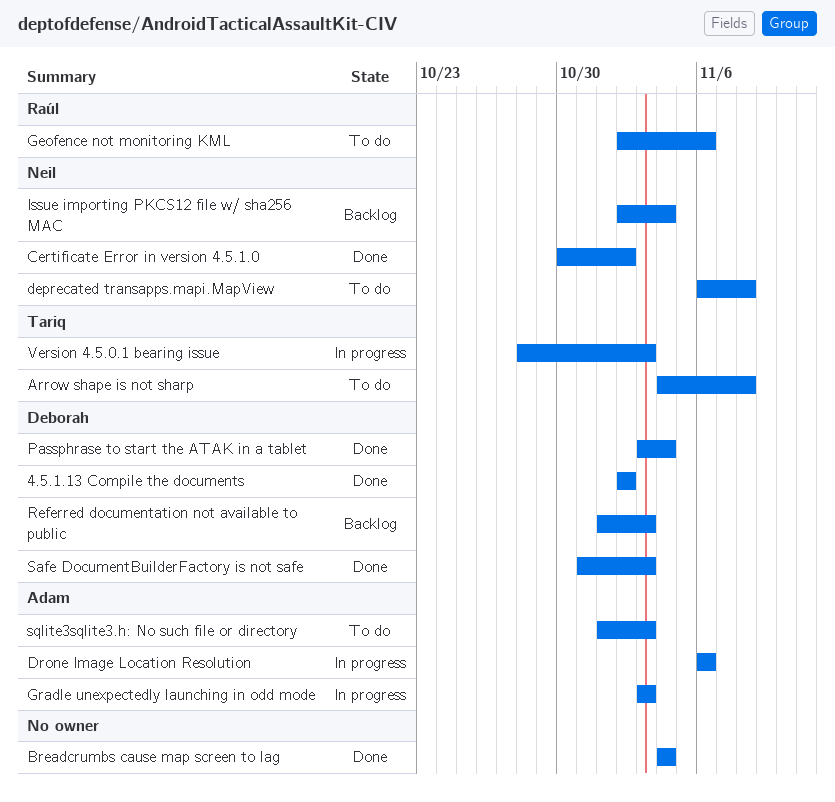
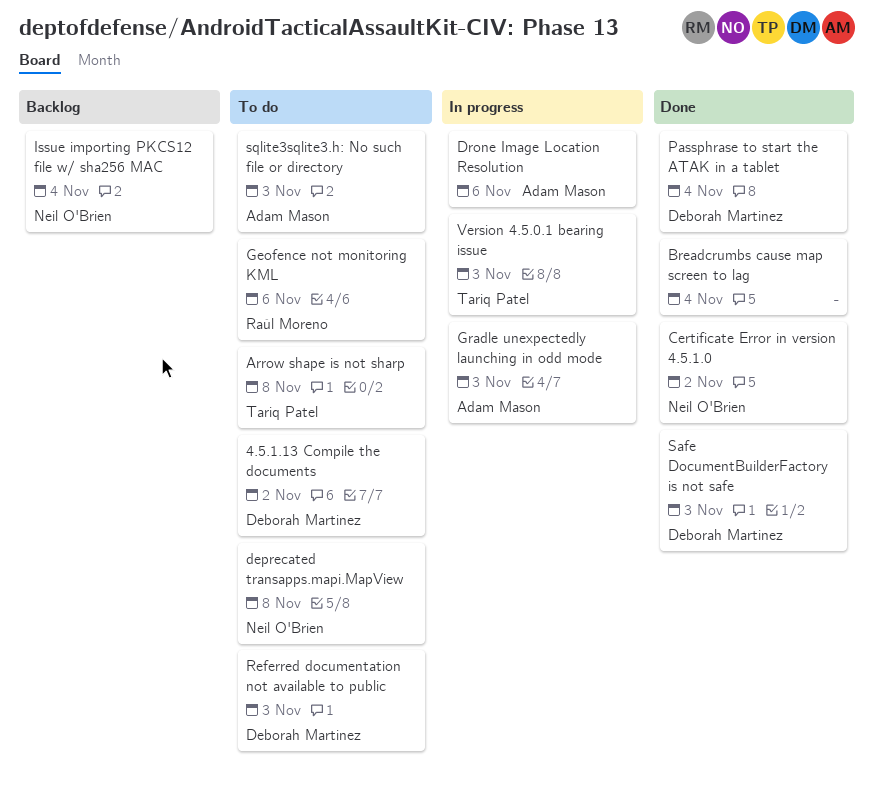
4.5.1.13 Compile the documents, status: Done -> To do
Referred documentation not available to public, status: Backlog -> To do

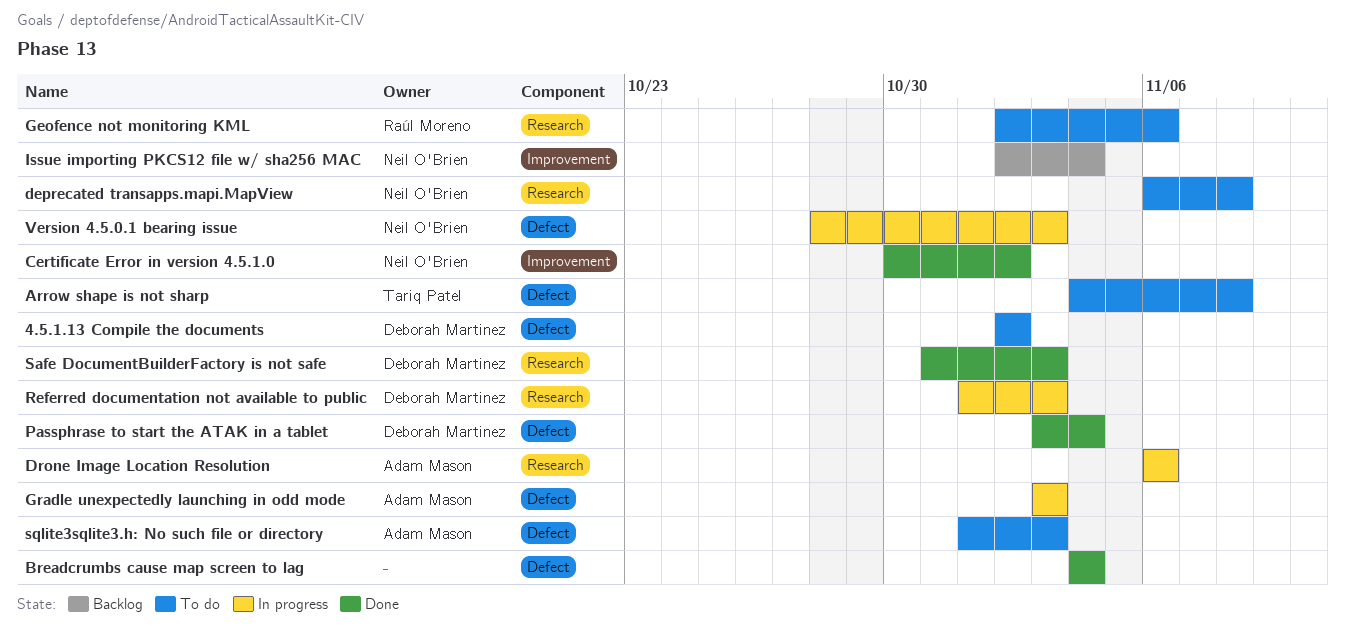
Referred documentation not available to public, status: To do -> In progress
Version 4.5.0.1 bearing issue, owner: Tariq Patel -> Neil O'Brien

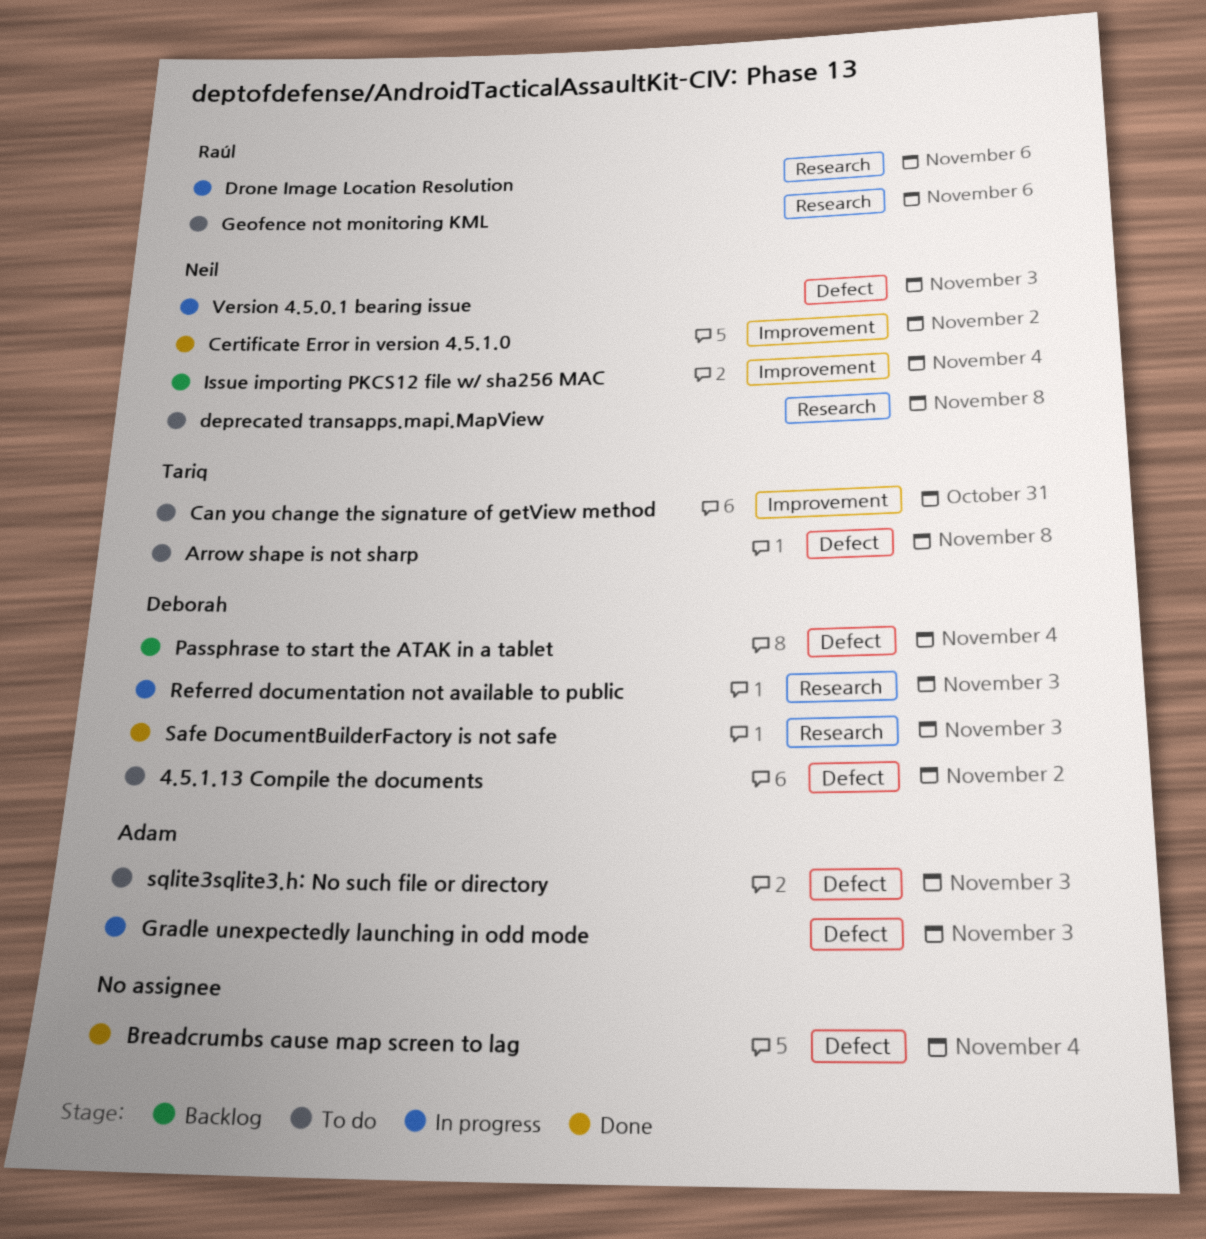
Can you change the signature of getView method: none -> present
Drone Image Location Resolution, owner: Adam Mason -> Raúl Moreno
Passphrase to start the ATAK in a tablet, status: Done -> Backlog

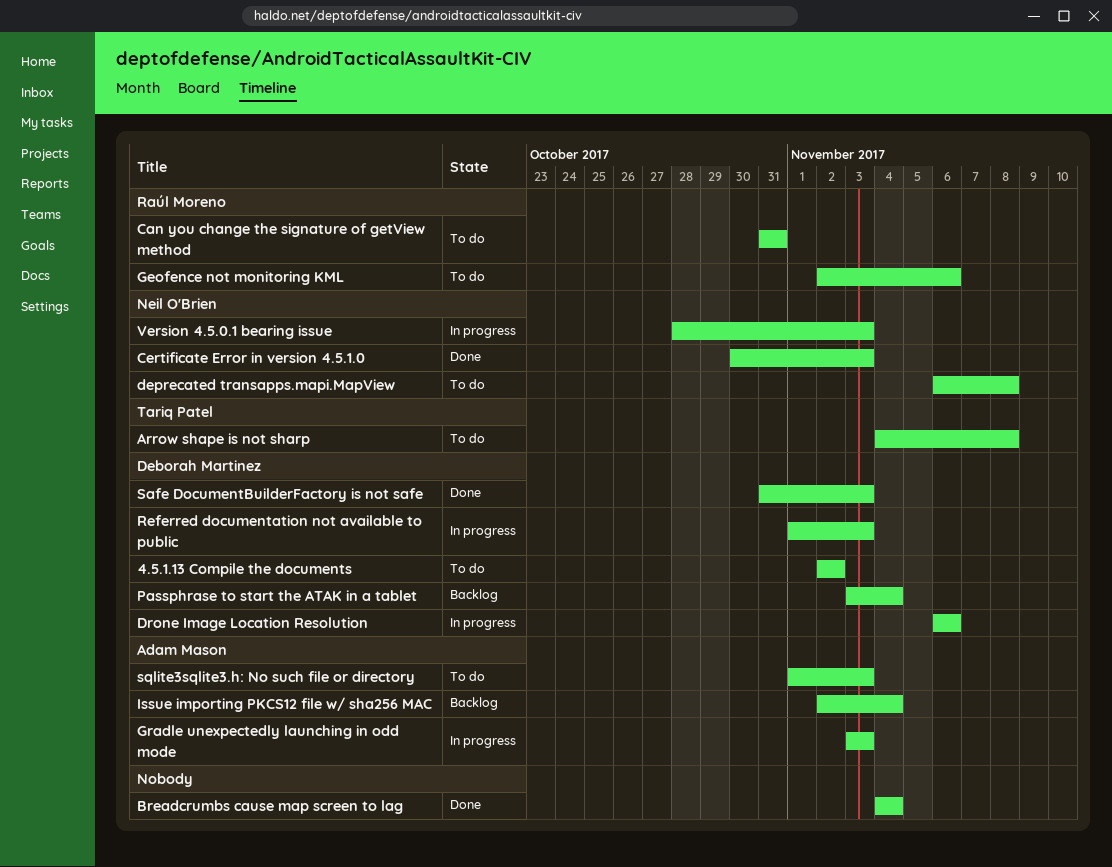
Can you change the signature of getView method, owner: Tariq Patel -> Raúl Moreno
Certificate Error in version 4.5.1.0, due: Nov 2 -> Nov 3
Drone Image Location Resolution, owner: Raúl Moreno -> Deborah Martinez
Issue importing PKCS12 file w/ sha256 MAC, owner: Neil O'Brien -> Adam Mason

